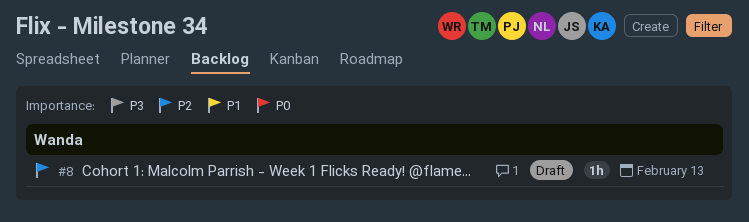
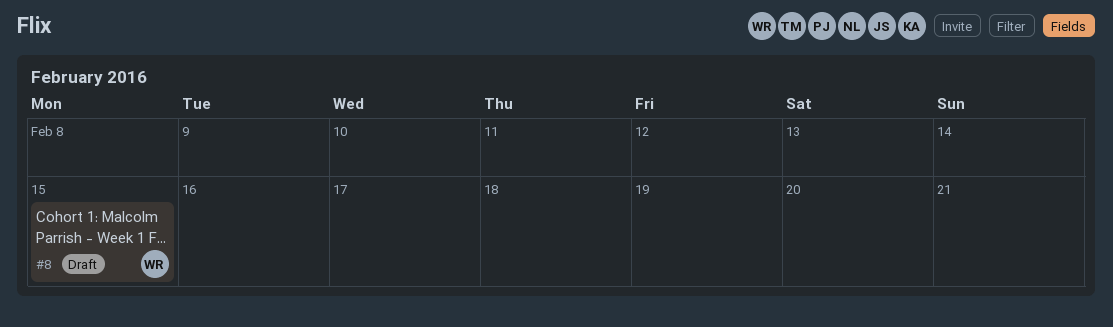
#8, due: Feb 13 -> Feb 15

